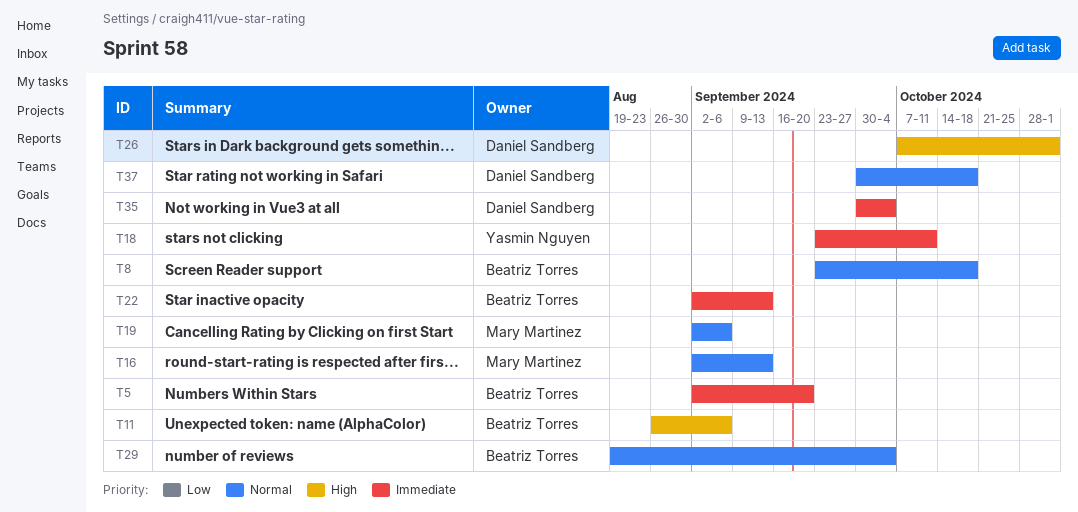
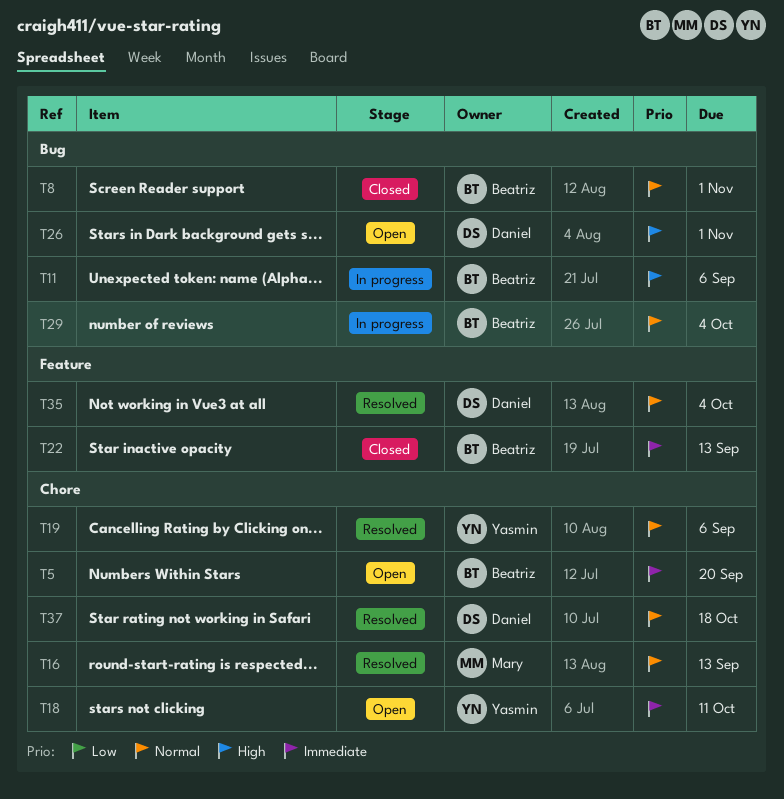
T8, due: Oct 18 -> Nov 1
T19, owner: Mary Martinez -> Yasmin Nguyen
T35, priority: Immediate -> Normal

